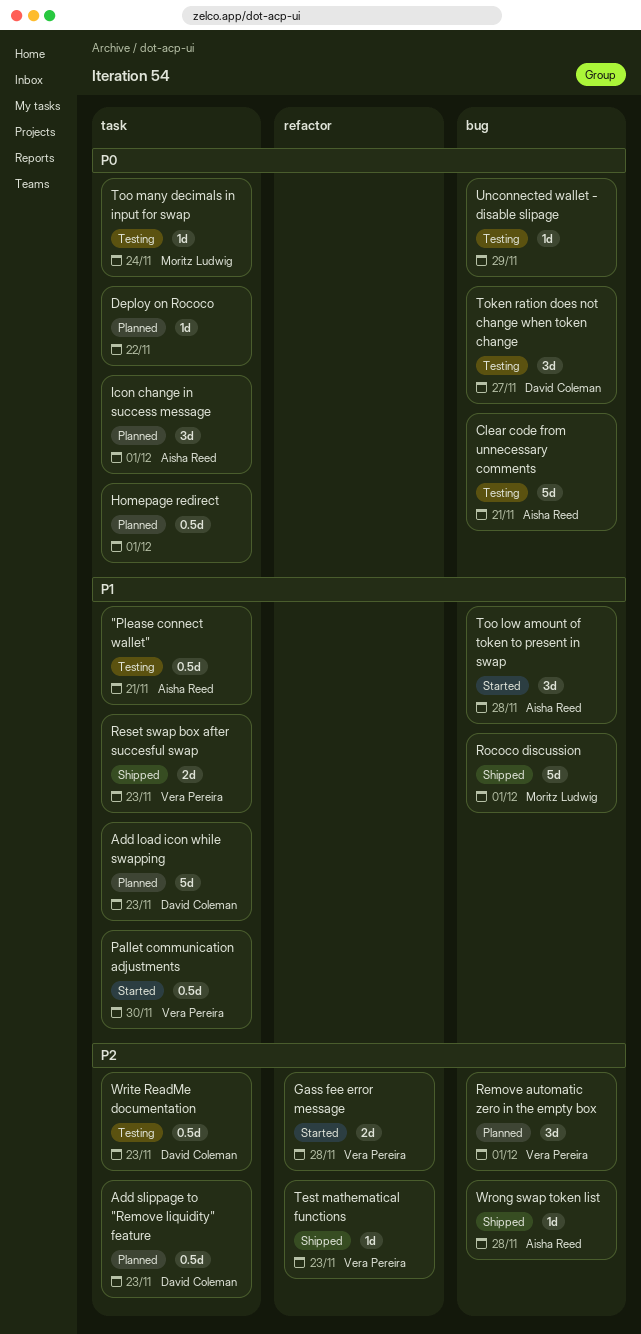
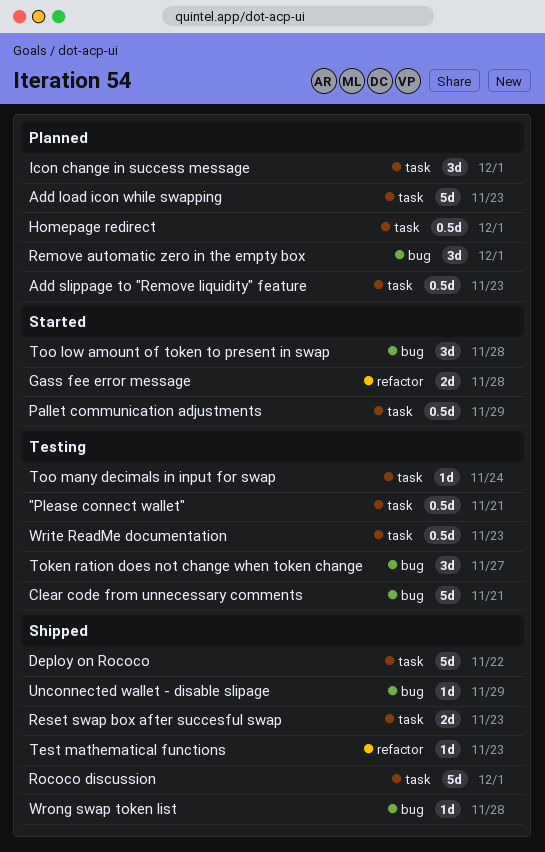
Deploy on Rococo, status: Planned -> Shipped
Deploy on Rococo, estimate: 1d -> 5d
Pallet communication adjustments, due: Nov 30 -> Nov 29
Rococo discussion, label: bug -> task
Unconnected wallet - disable slipage, status: Testing -> Shipped

